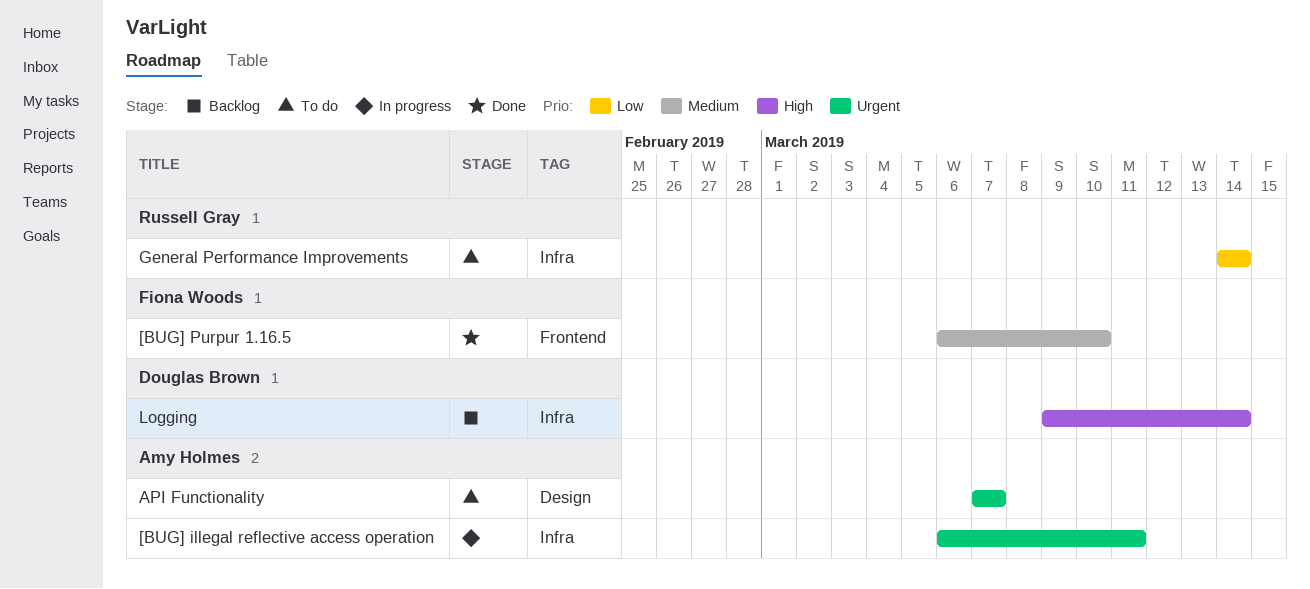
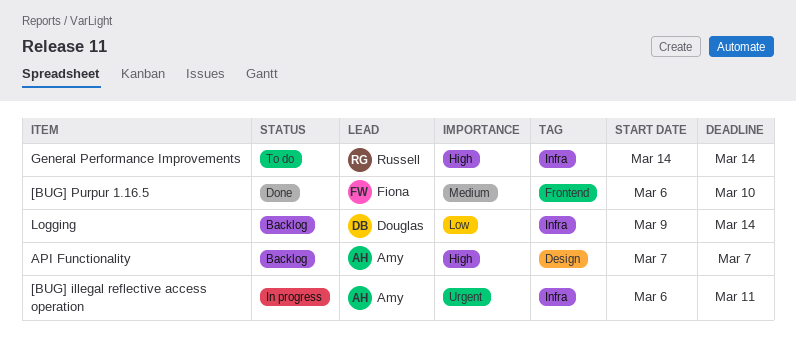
API Functionality, status: To do -> Backlog
API Functionality, priority: Urgent -> High
General Performance Improvements, priority: Low -> High
Logging, priority: High -> Low

